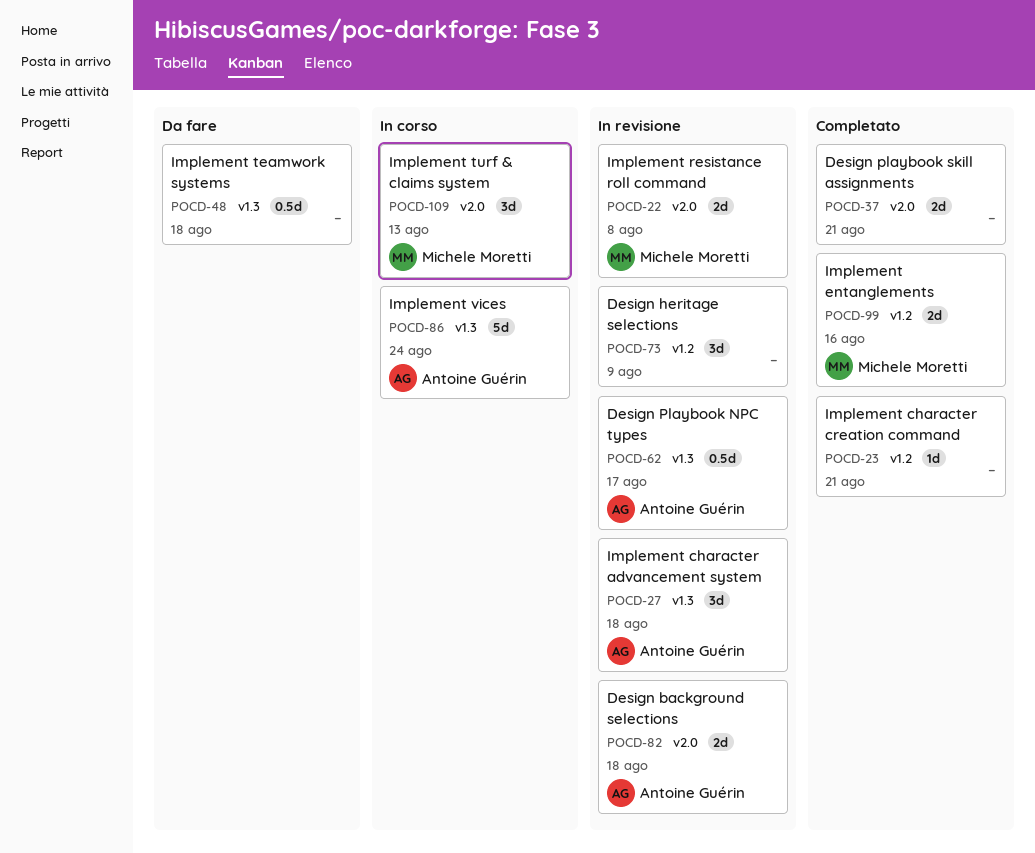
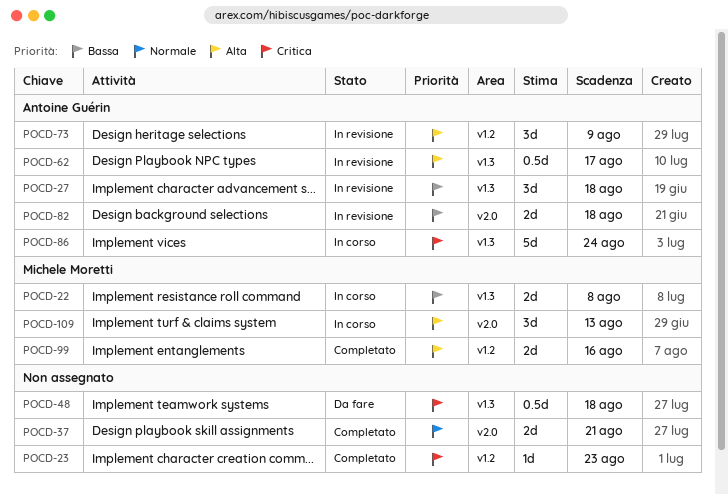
POCD-22, status: In revisione -> In corso
POCD-22, label: v2.0 -> v1.3
POCD-23, due: Aug 21 -> Aug 23
POCD-73, owner: none -> Antoine Guérin

